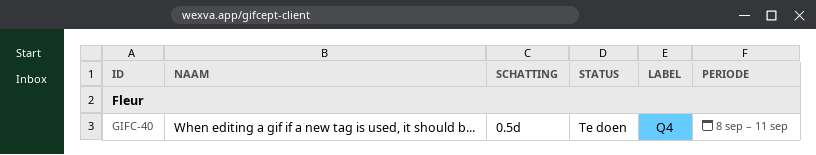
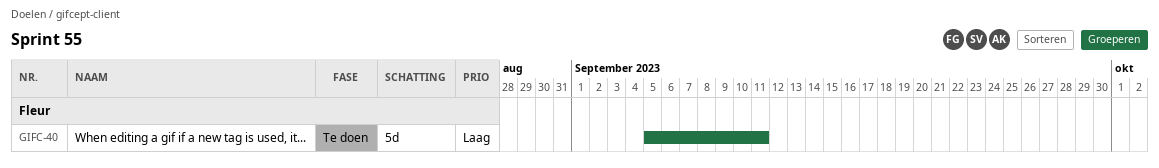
GIFC-40, estimate: 0.5d -> 5d
GIFC-40, start: Sep 8 -> Sep 5

